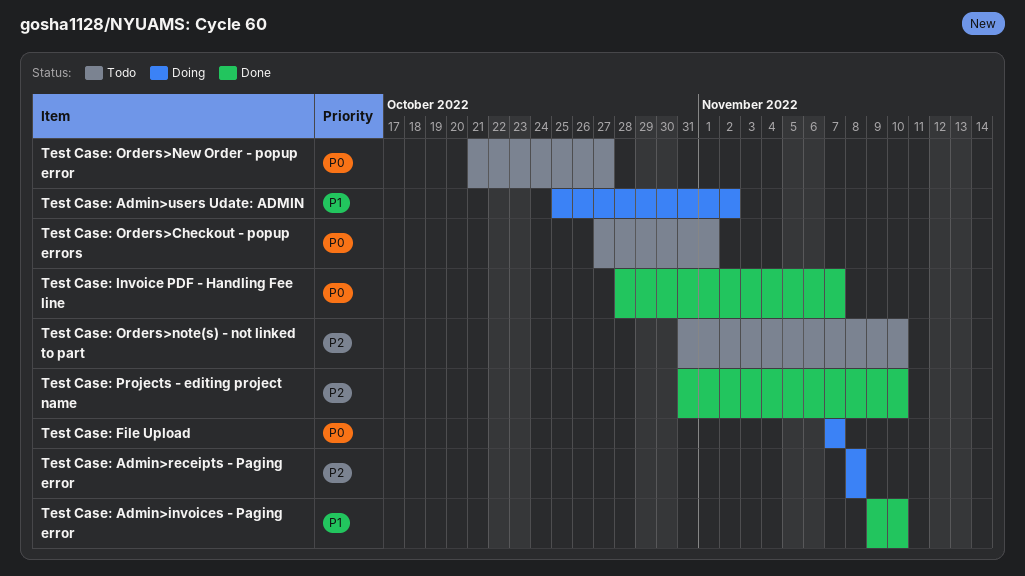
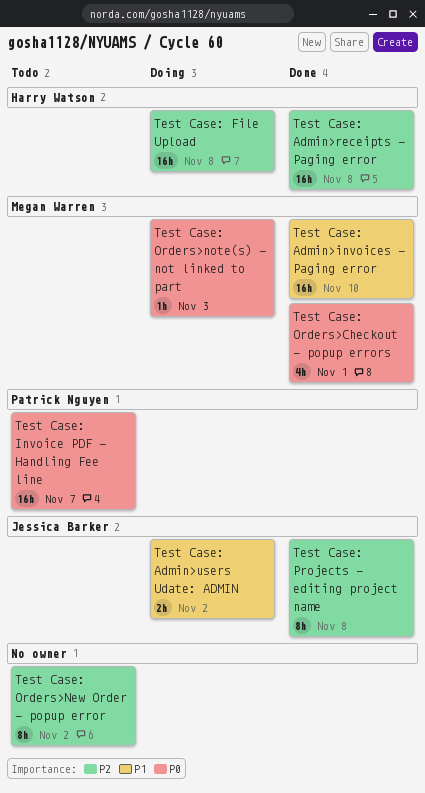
Test Case: Admin>receipts - Paging error, status: Doing -> Done
Test Case: File Upload, priority: P0 -> P2
Test Case: File Upload, due: Nov 7 -> Nov 8
Test Case: Invoice PDF - Handling Fee line, status: Done -> Todo
Test Case: Orders>Checkout - popup errors, status: Todo -> Done
Test Case: Orders>New Order - popup error, priority: P0 -> P2
Test Case: Orders>New Order - popup error, due: Oct 27 -> Nov 2
Test Case: Orders>note(s) - not linked to part, status: Todo -> Doing
Test Case: Orders>note(s) - not linked to part, priority: P2 -> P0
Test Case: Orders>note(s) - not linked to part, due: Nov 10 -> Nov 3
Test Case: Projects - editing project name, due: Nov 10 -> Nov 8

